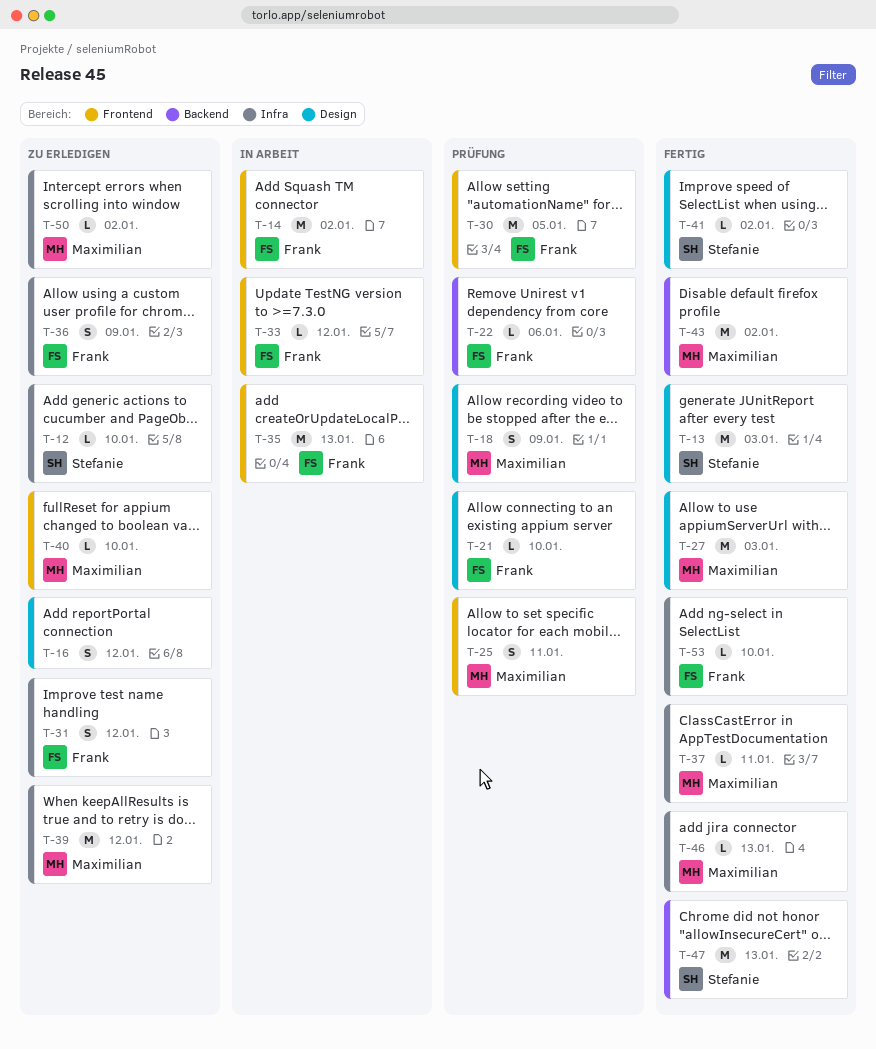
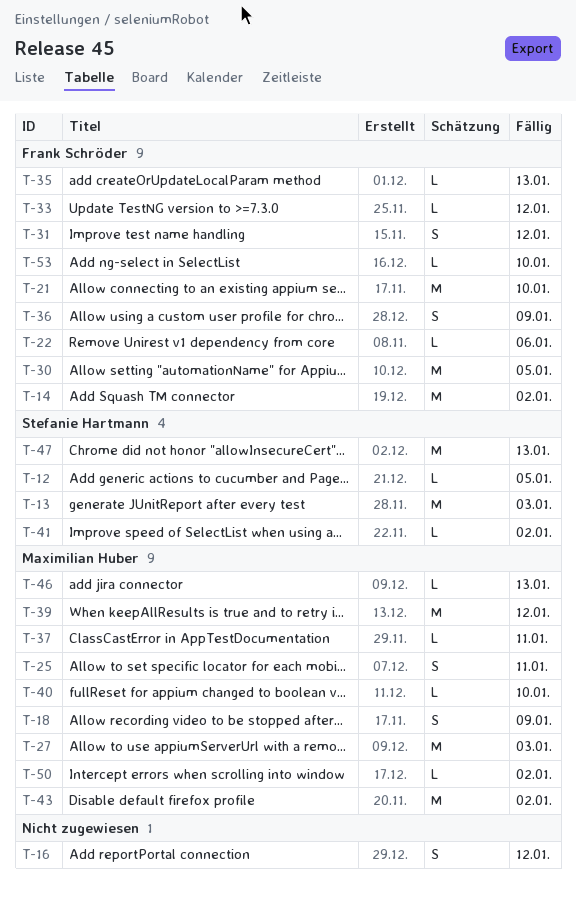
T-12, due: Jan 10 -> Jan 5
T-21, estimate: L -> M
T-35, estimate: M -> L

